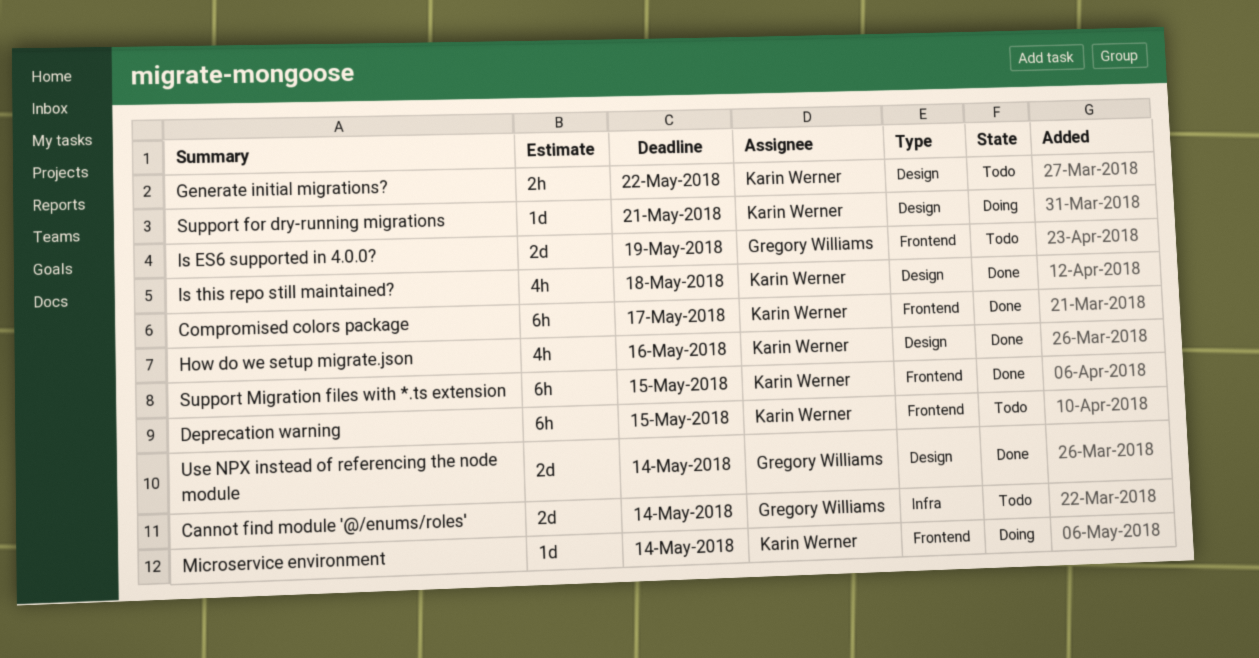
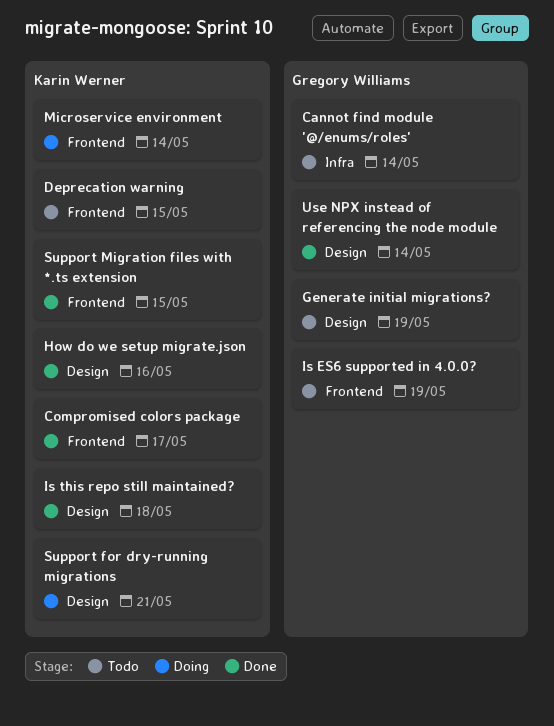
Generate initial migrations?, owner: Karin Werner -> Gregory Williams
Generate initial migrations?, due: May 22 -> May 19

